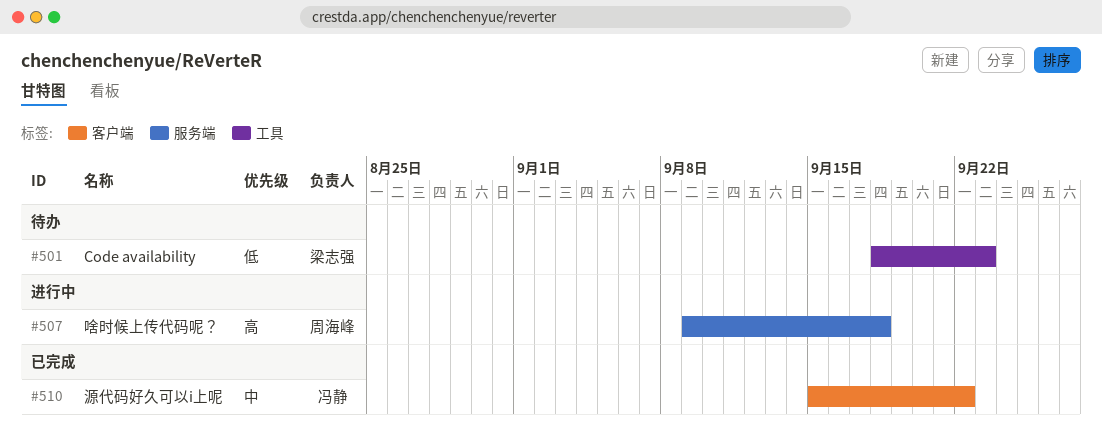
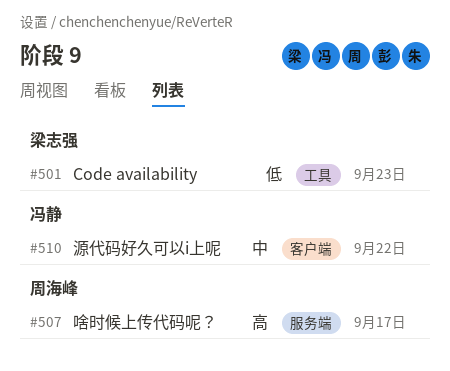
#507, due: Sep 18 -> Sep 17

